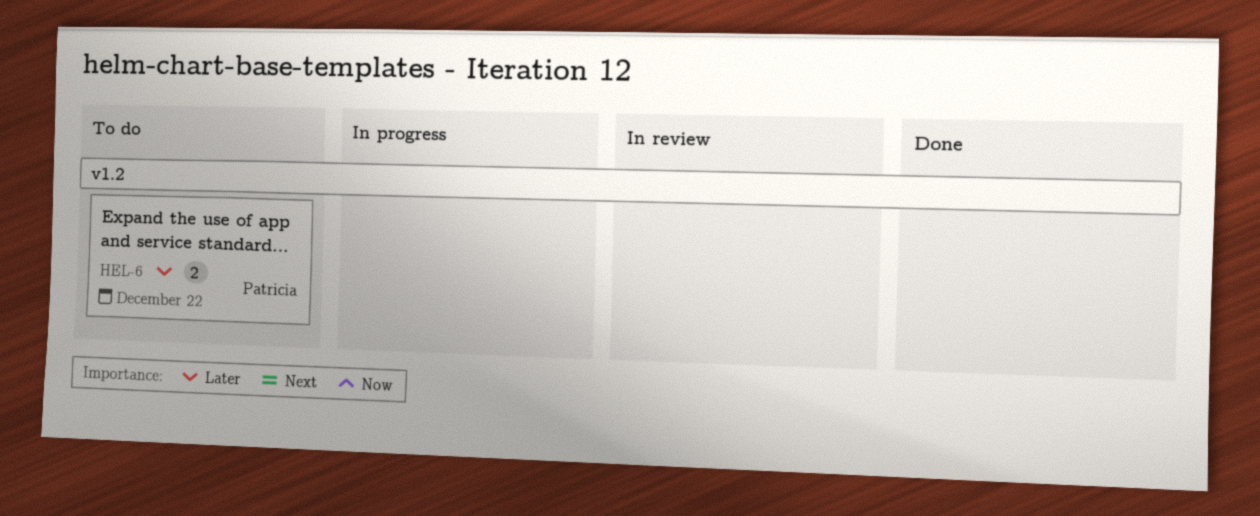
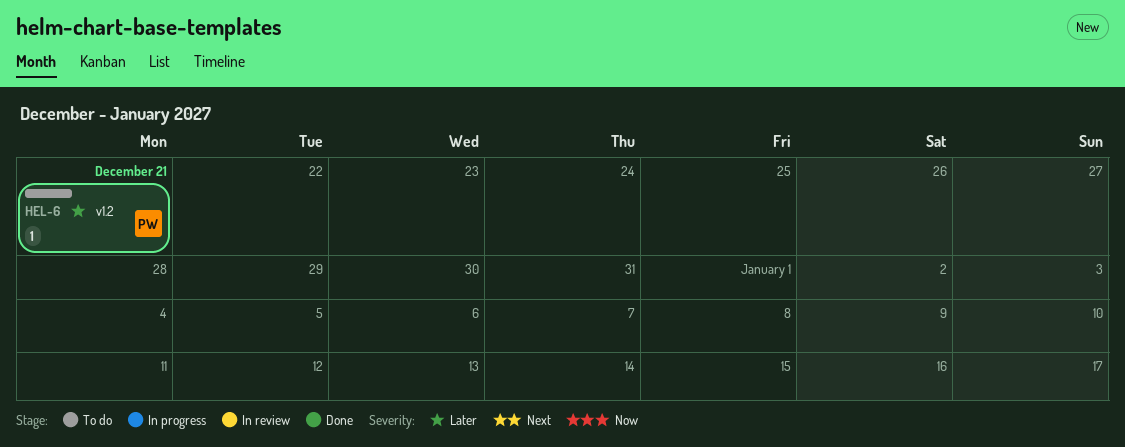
HEL-6, estimate: 2 -> 1
HEL-6, due: Dec 22 -> Dec 21

